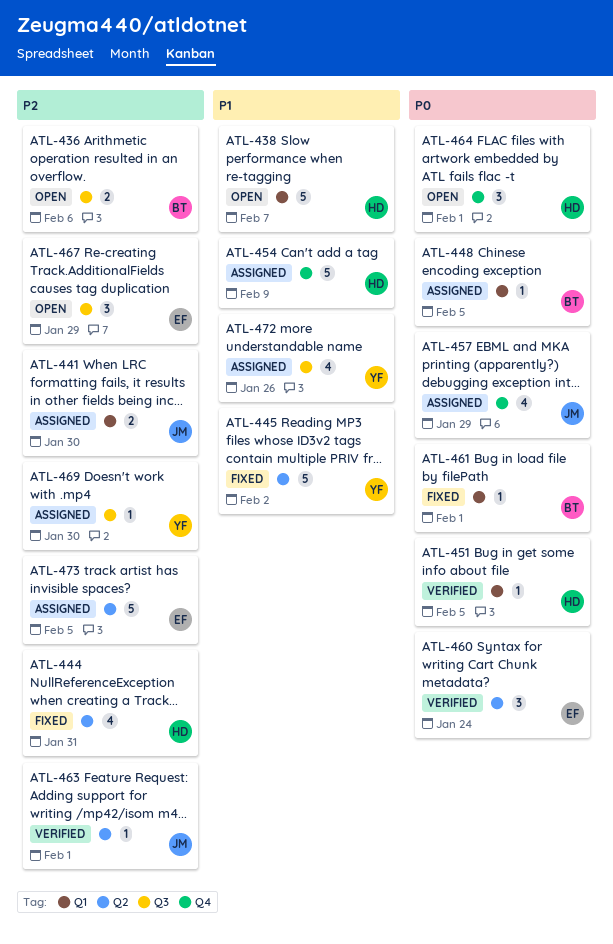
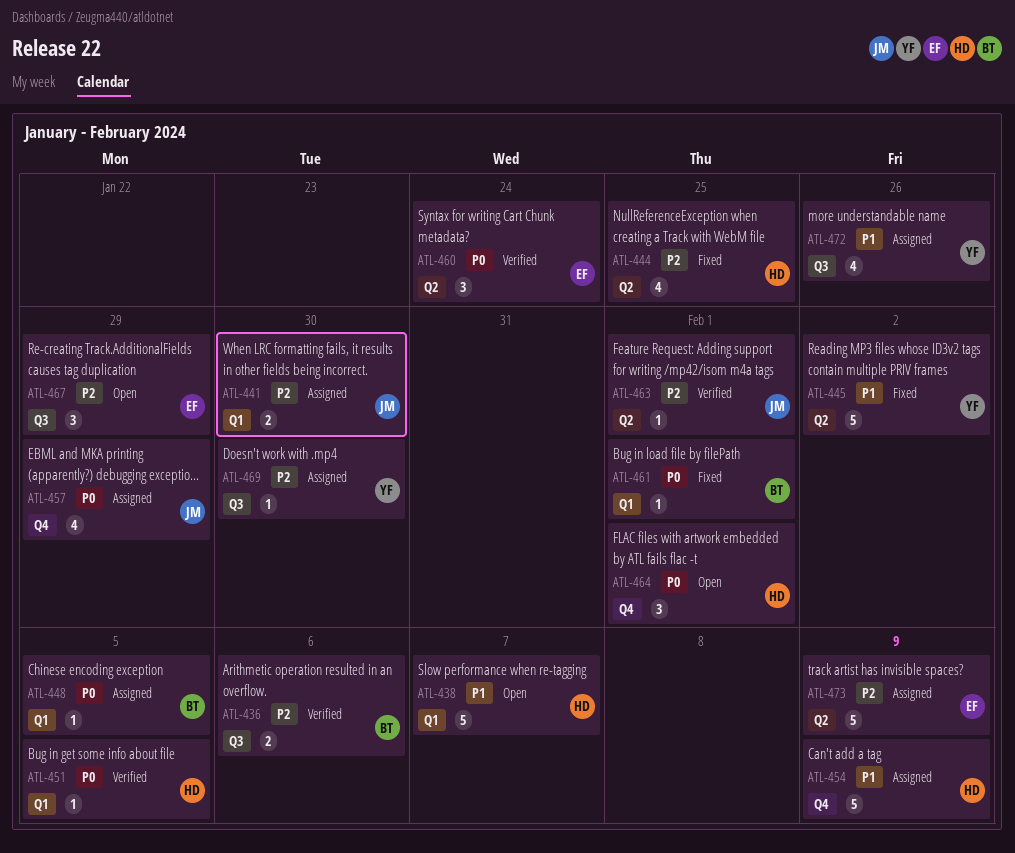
ATL-436, status: Open -> Verified
ATL-444, due: Jan 31 -> Jan 25
ATL-473, due: Feb 5 -> Feb 9

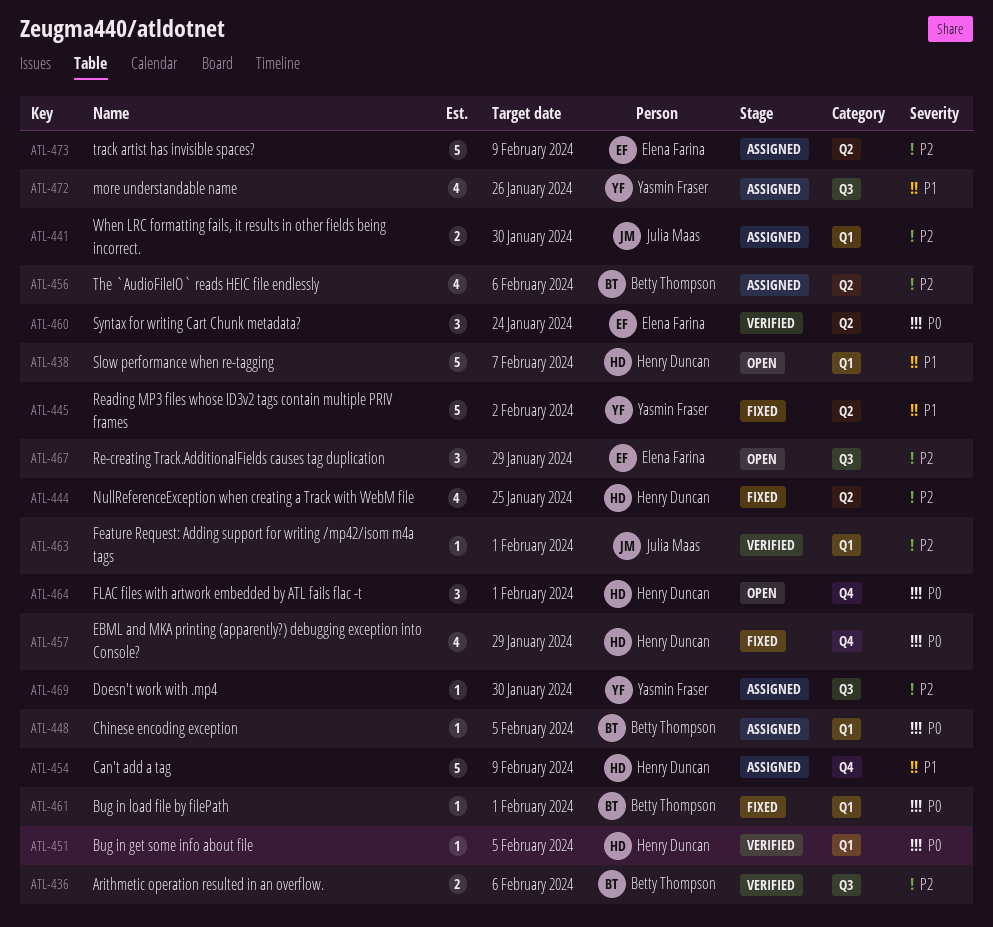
ATL-456: none -> present
ATL-457, status: Assigned -> Fixed
ATL-457, owner: Julia Maas -> Henry Duncan
ATL-463, label: Q2 -> Q1

